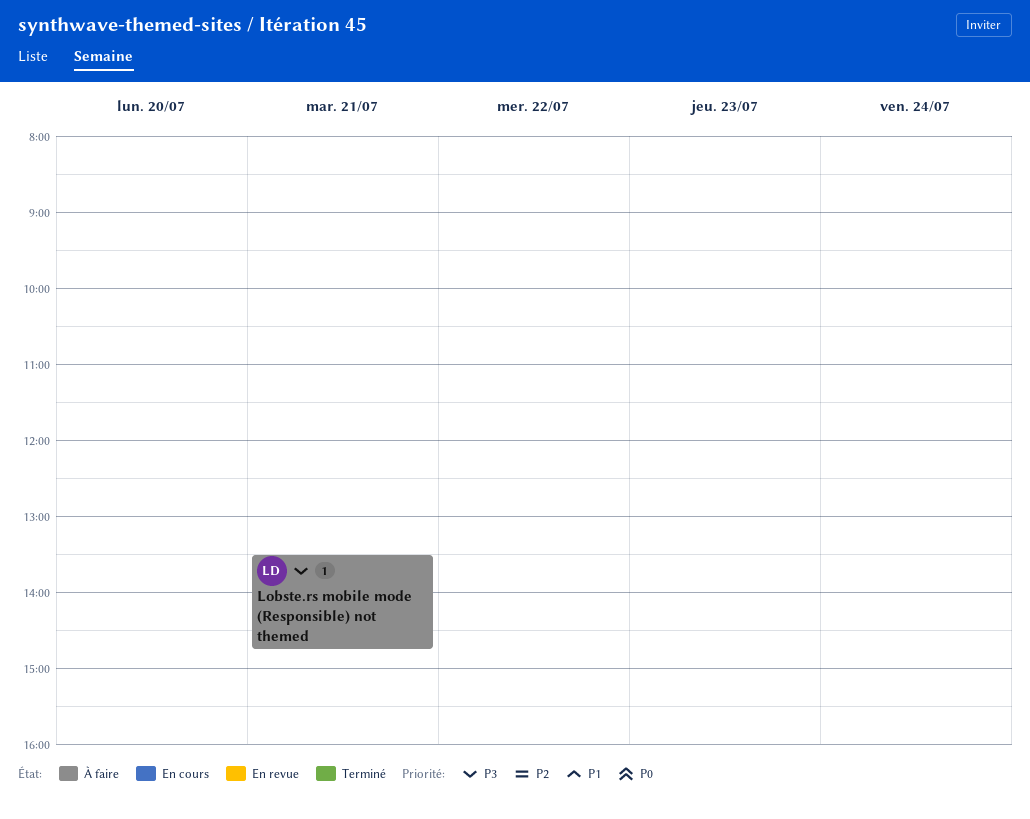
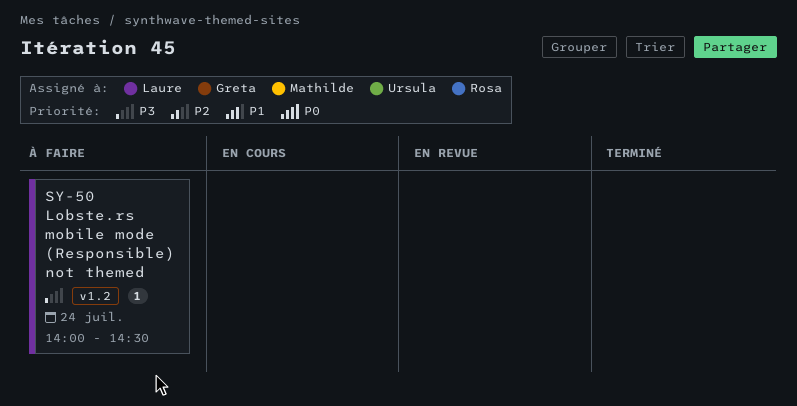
Lobste.rs mobile mode (Responsible) not themed, day: Jul 21 -> Jul 24
Lobste.rs mobile mode (Responsible) not themed, begins: 13:30 -> 14:00
Lobste.rs mobile mode (Responsible) not themed, ends: 14:45 -> 14:30

